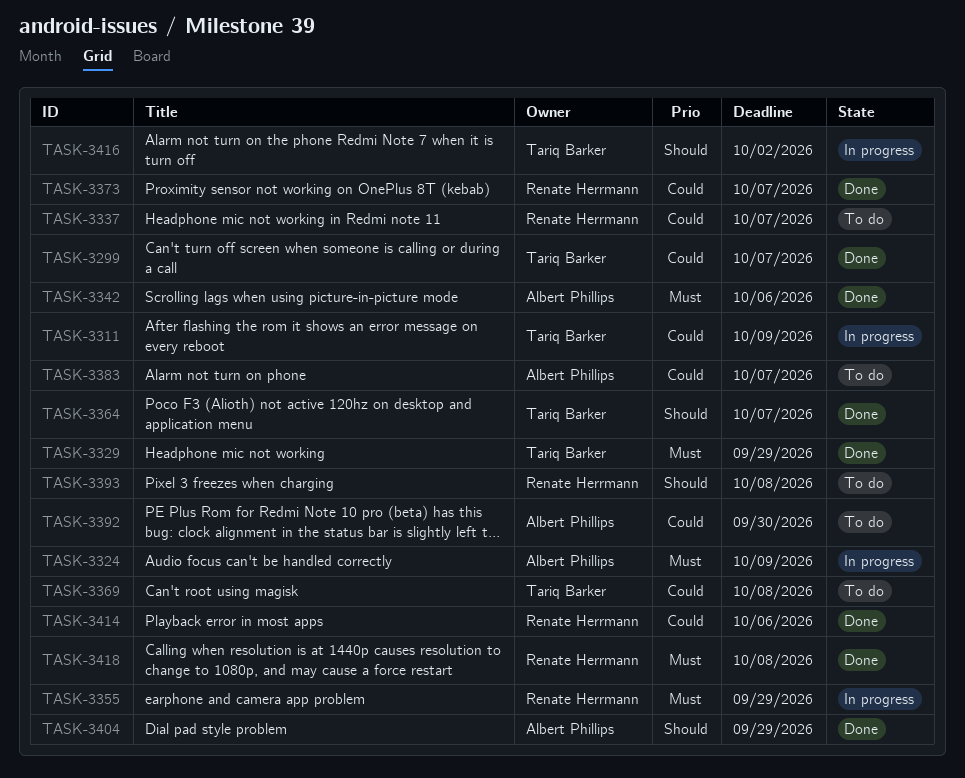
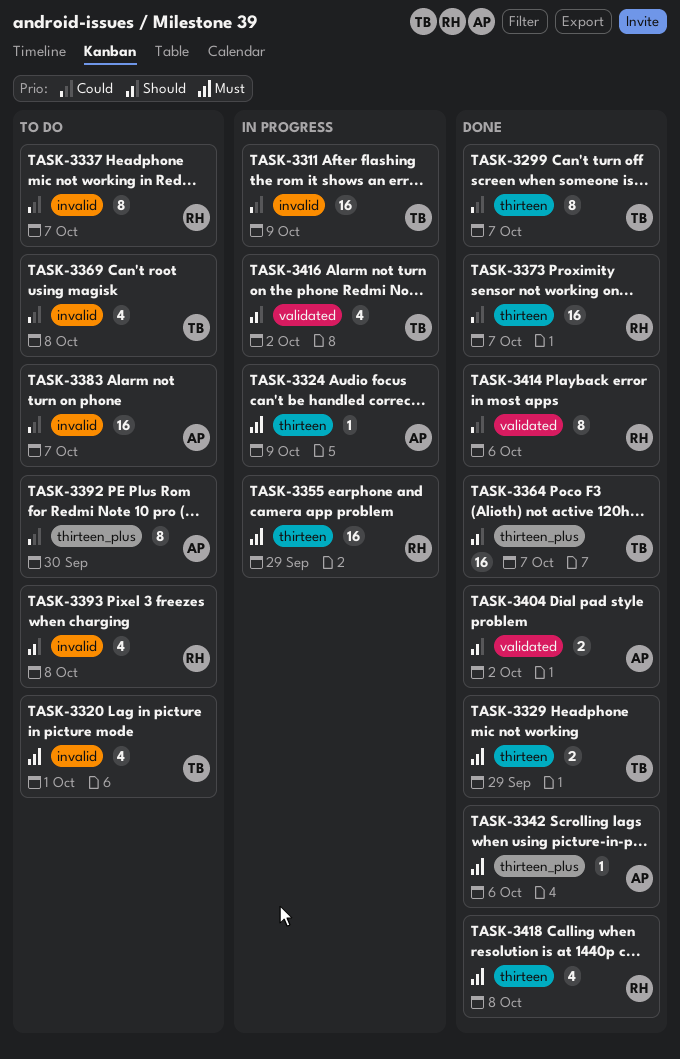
TASK-3320: none -> present
TASK-3404, due: Sep 29 -> Oct 2

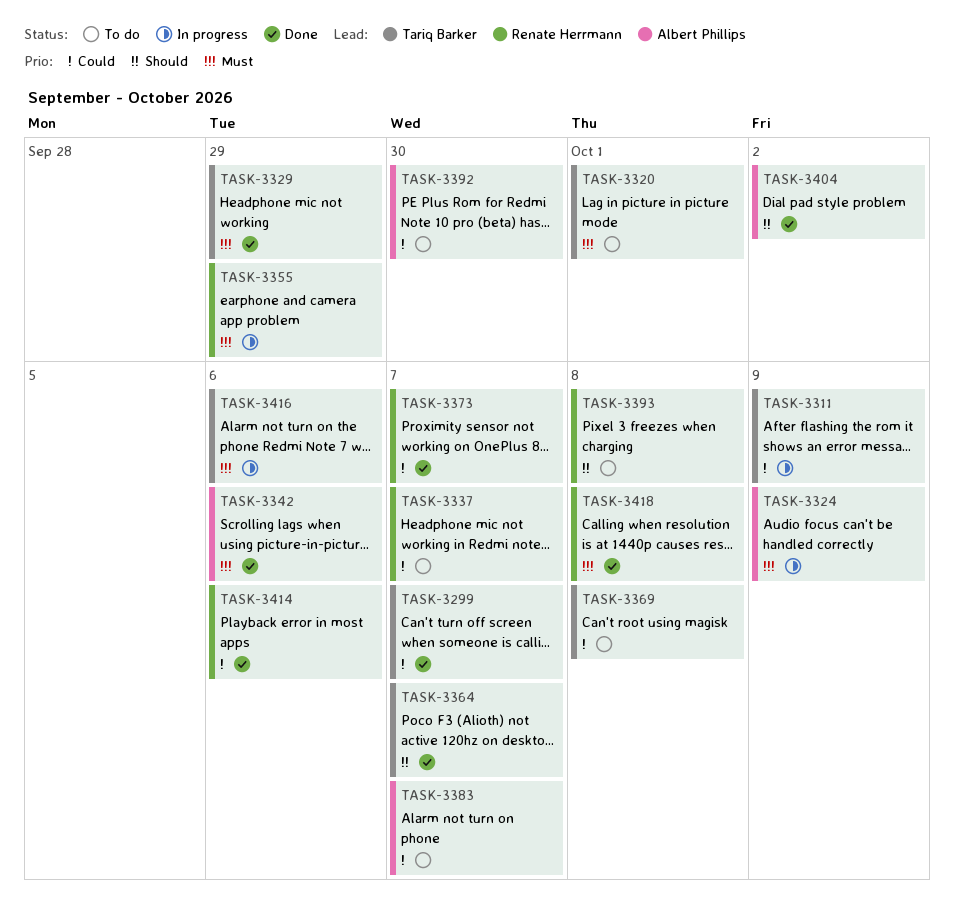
TASK-3416, priority: Should -> Must
TASK-3416, due: Oct 2 -> Oct 6

